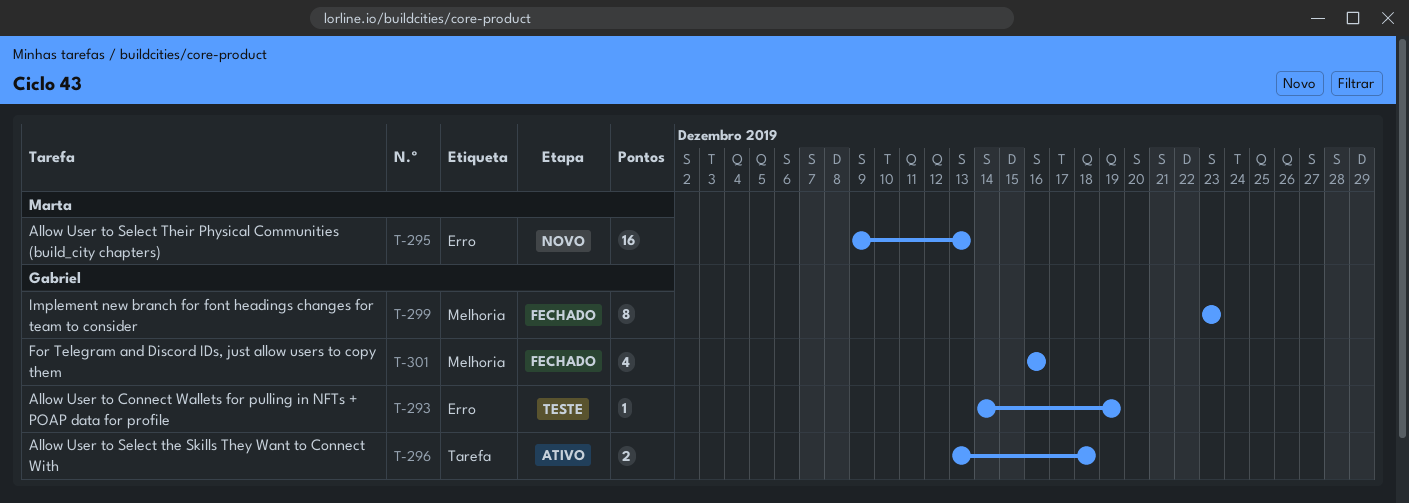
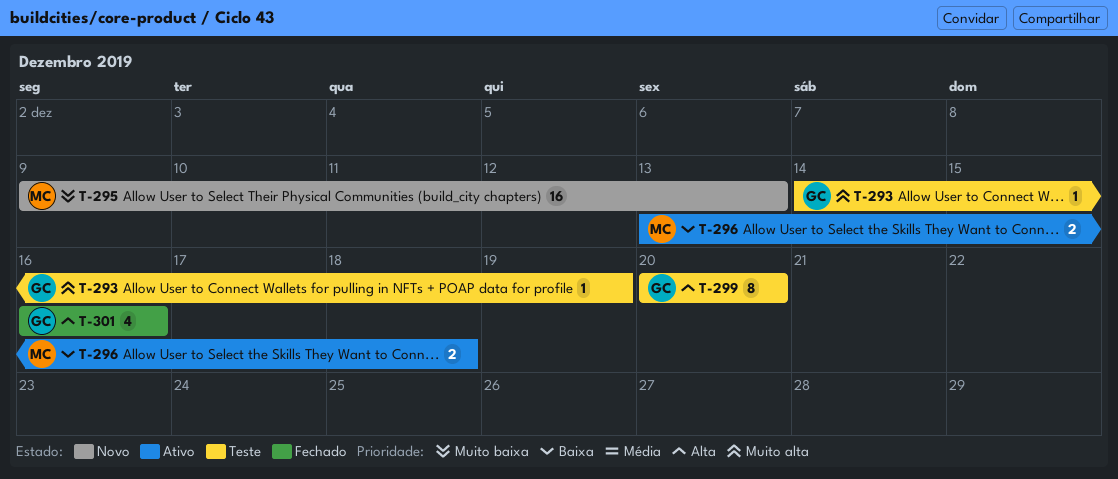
T-296, owner: Gabriel -> Marta
T-299, status: Fechado -> Teste
T-299, start: Dec 23 -> Dec 20
T-299, due: Dec 23 -> Dec 20

